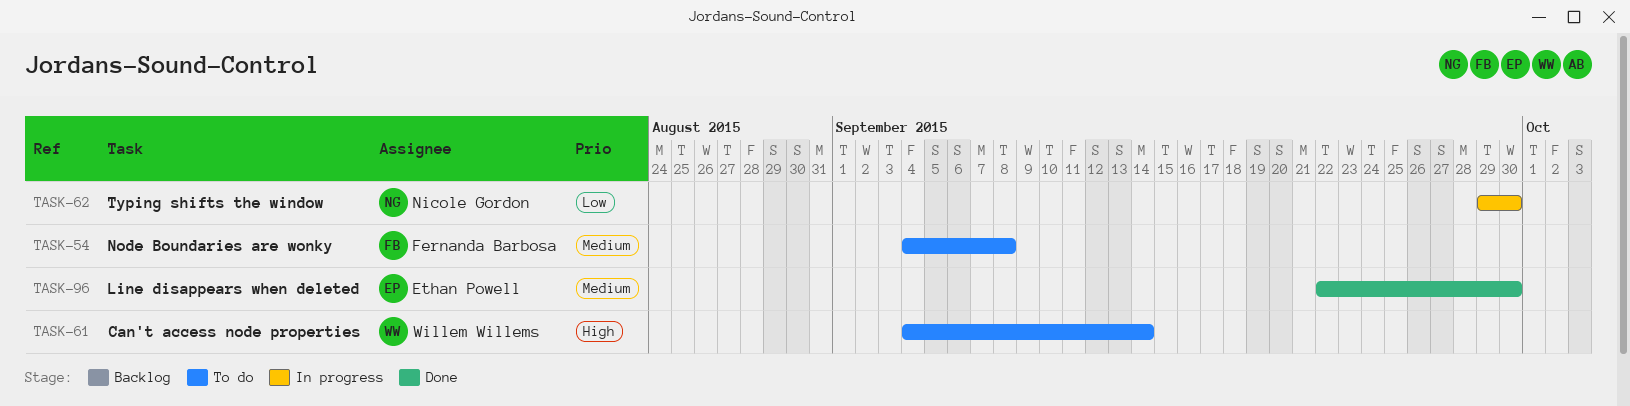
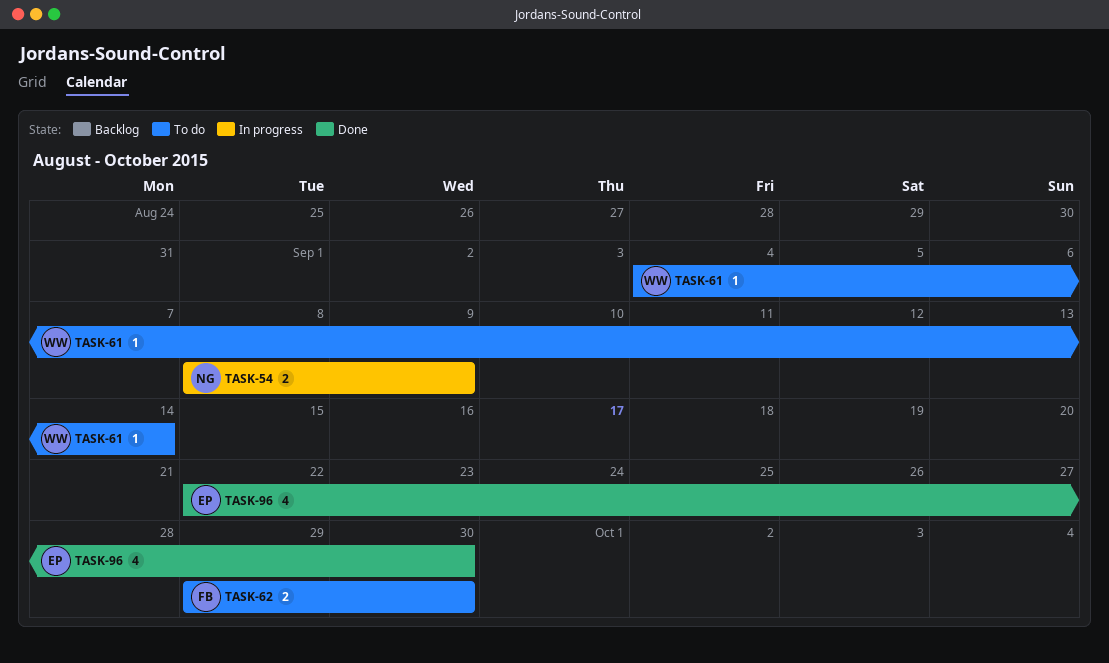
TASK-54, status: To do -> In progress
TASK-54, owner: Fernanda Barbosa -> Nicole Gordon
TASK-54, start: Sep 4 -> Sep 8
TASK-54, due: Sep 8 -> Sep 9
TASK-62, status: In progress -> To do
TASK-62, owner: Nicole Gordon -> Fernanda Barbosa

